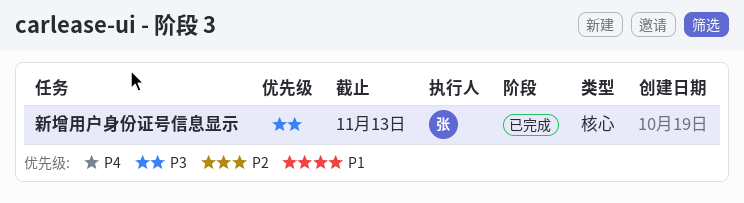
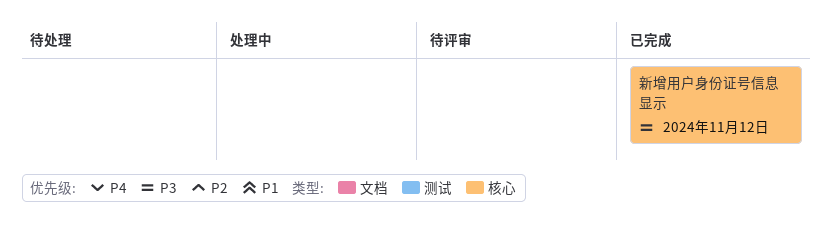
新增用户身份证号信息显示, due: Nov 13 -> Nov 12

